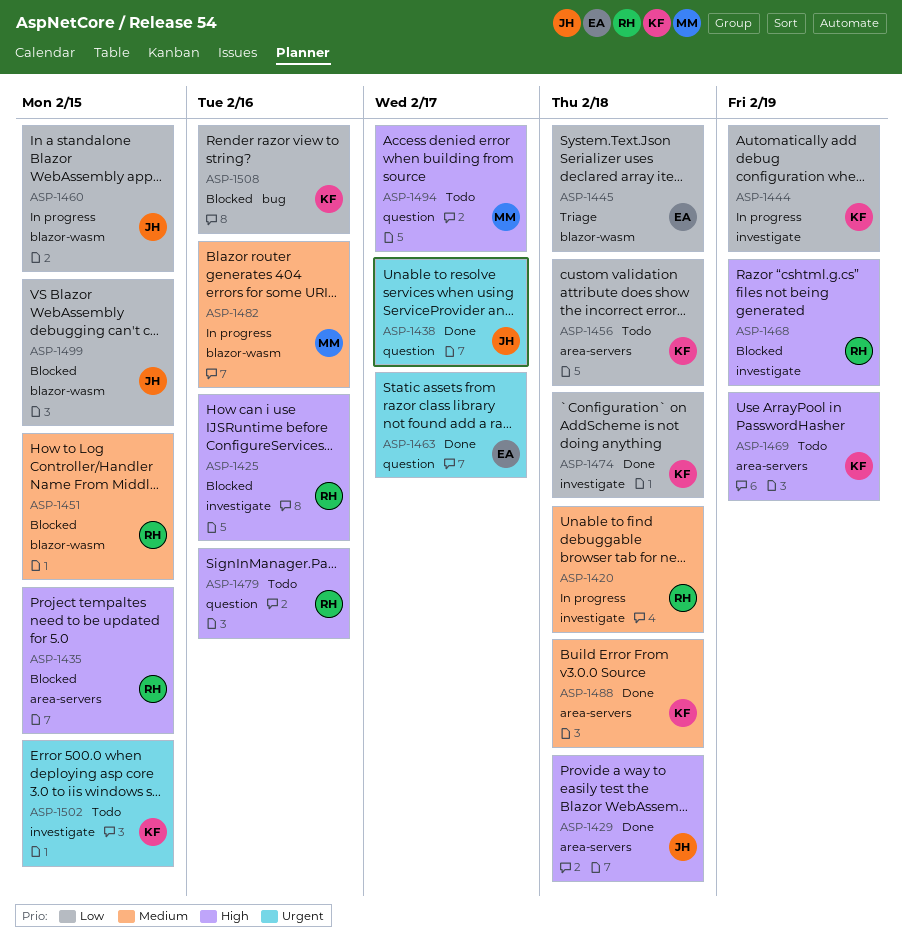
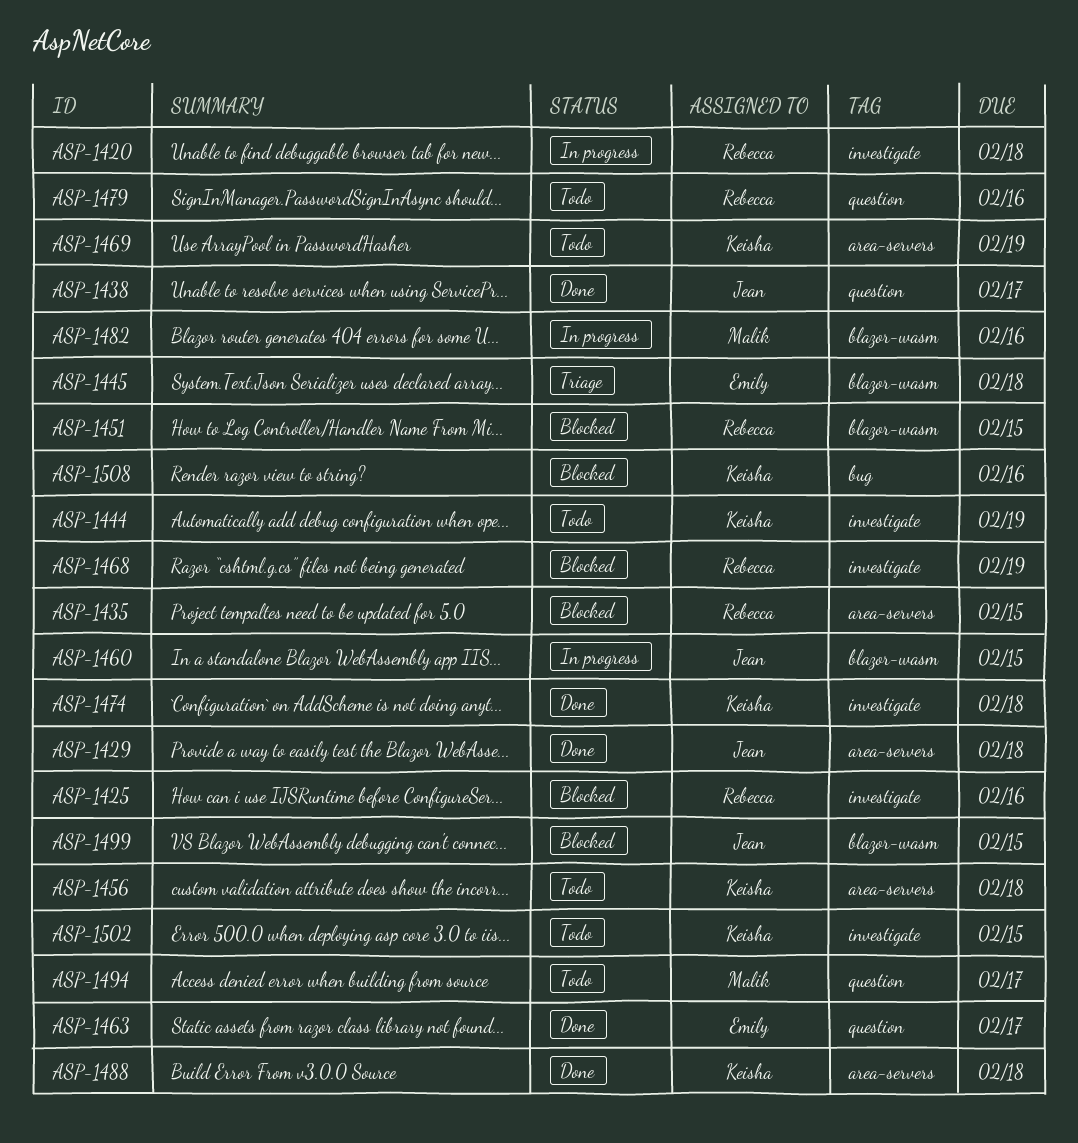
ASP-1444, status: In progress -> Todo

